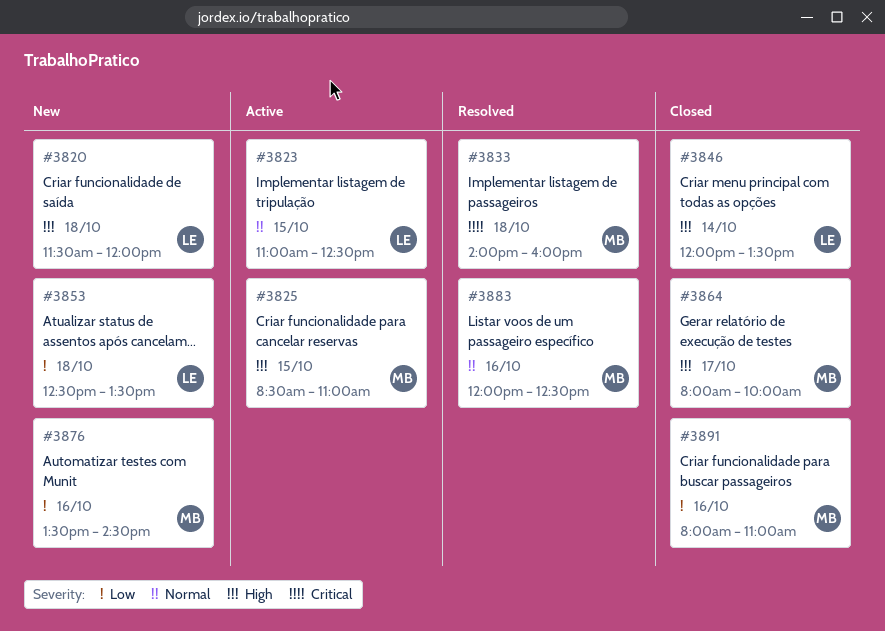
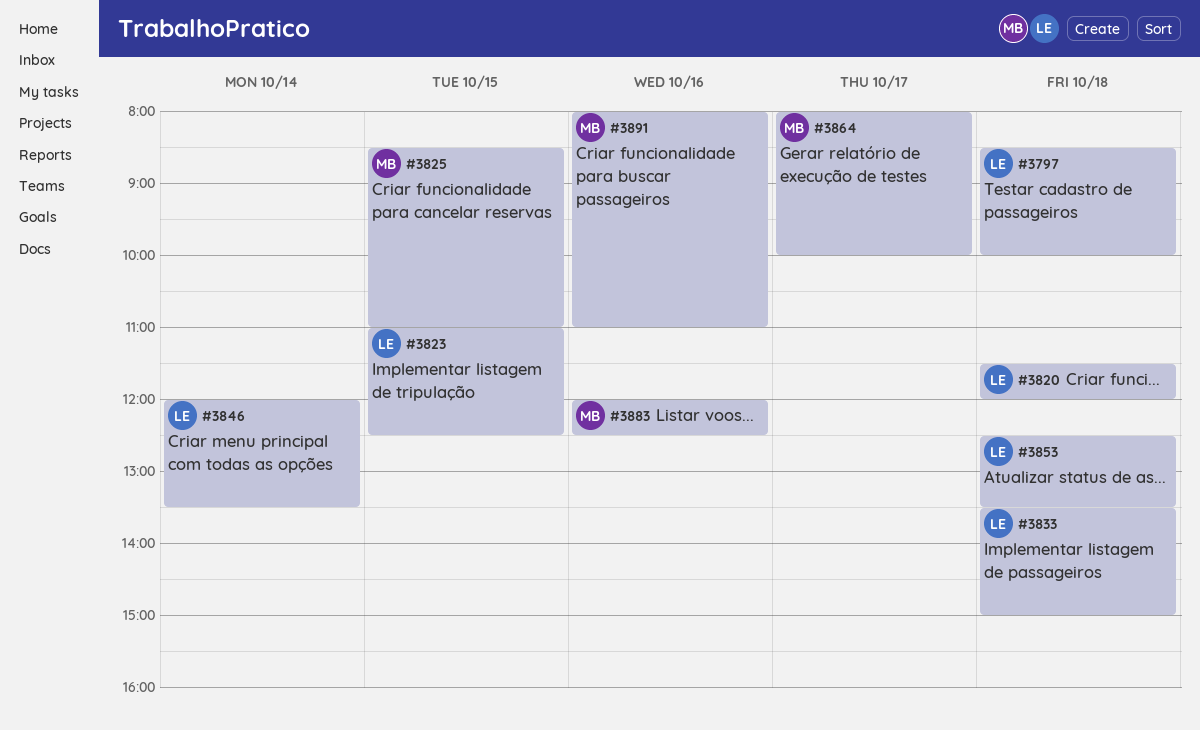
#3797: none -> present
#3833, owner: MB -> LE
#3833, begins: 14:00 -> 13:30
#3833, ends: 16:00 -> 15:00
#3876: present -> none

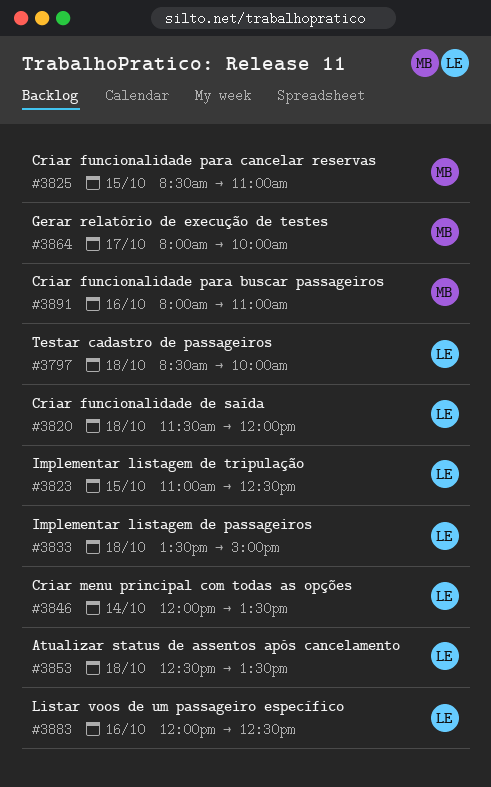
#3883, owner: MB -> LE

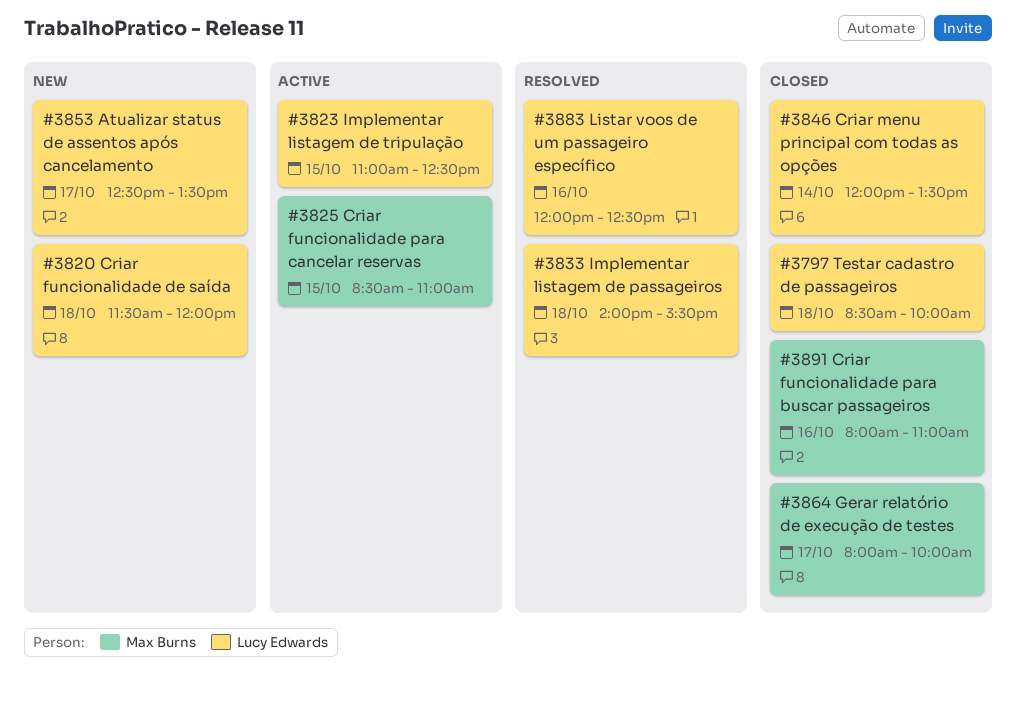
#3833, begins: 13:30 -> 14:00
#3833, ends: 15:00 -> 15:30
#3853, day: Oct 18 -> Oct 17

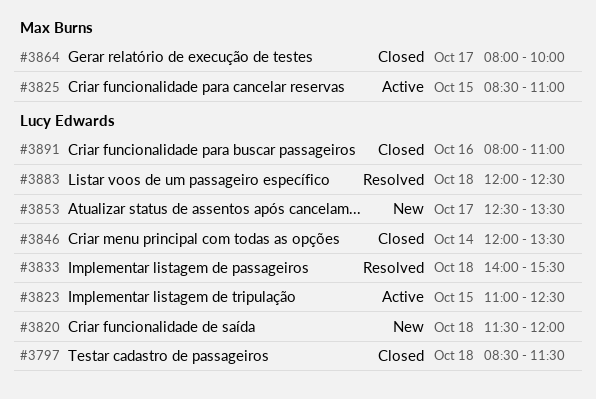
#3797, ends: 10:00 -> 11:30
#3883, day: Oct 16 -> Oct 18
#3891, owner: Max Burns -> Lucy Edwards

